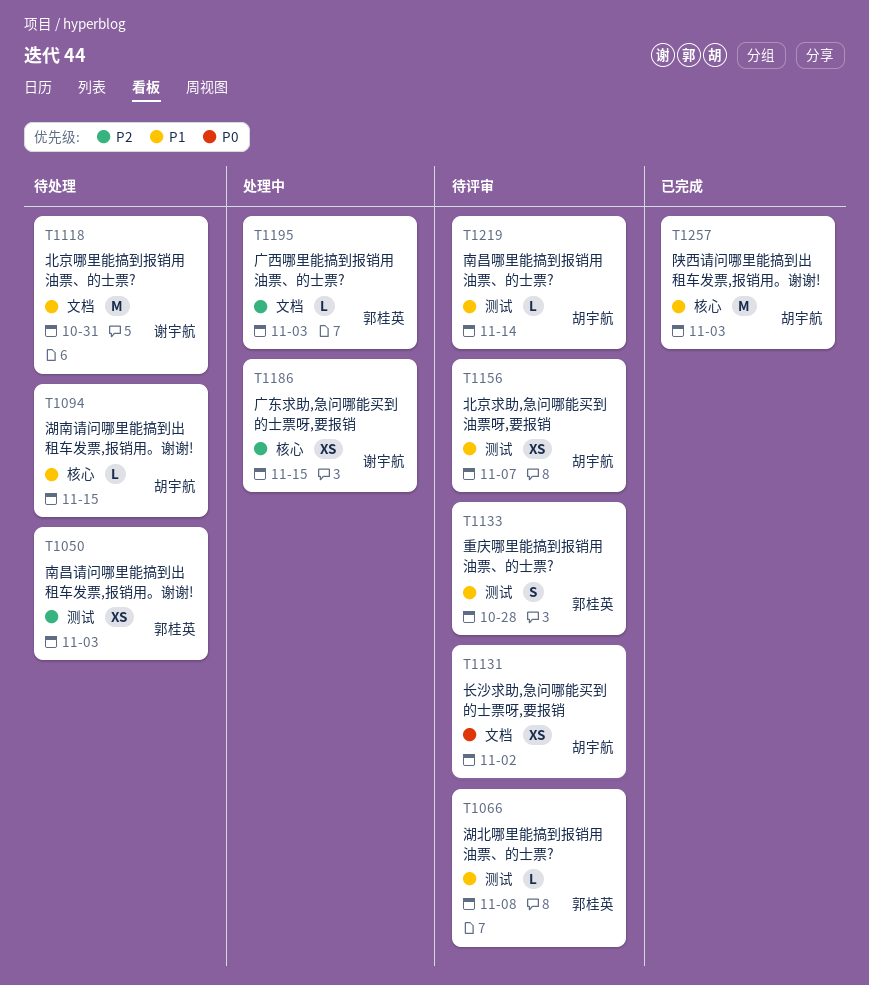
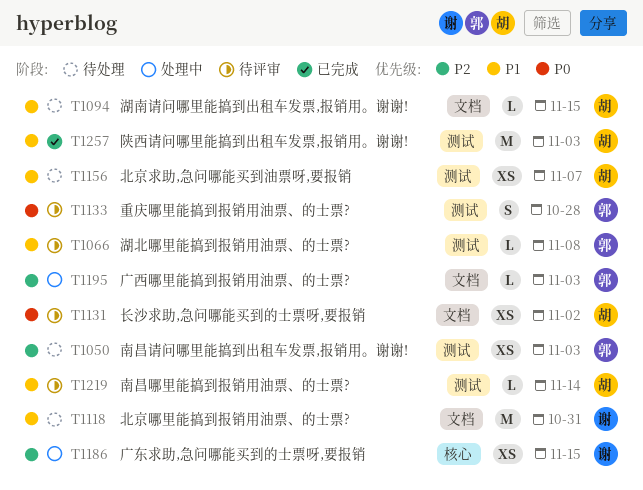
T1094, label: 核心 -> 文档
T1133, priority: P1 -> P0
T1156, status: 待评审 -> 待处理
T1257, label: 核心 -> 测试

